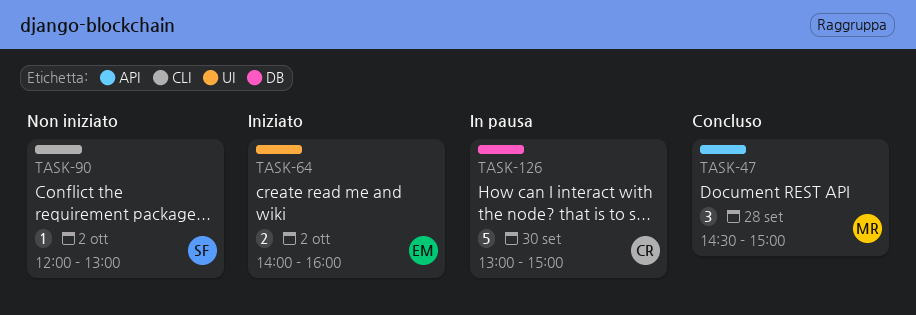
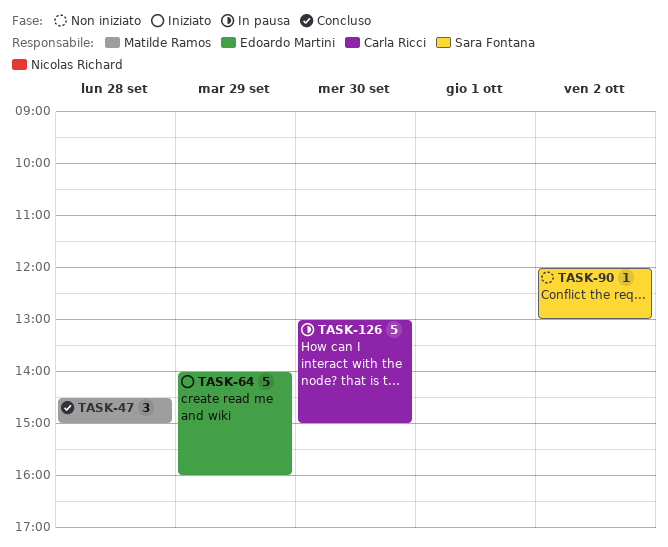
TASK-64, estimate: 2 -> 5
TASK-64, day: Oct 2 -> Sep 29

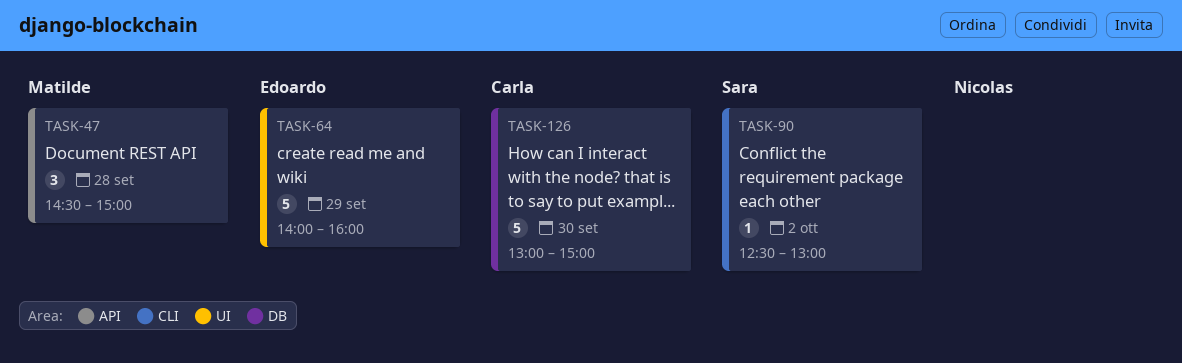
TASK-90, begins: 12:00 -> 12:30

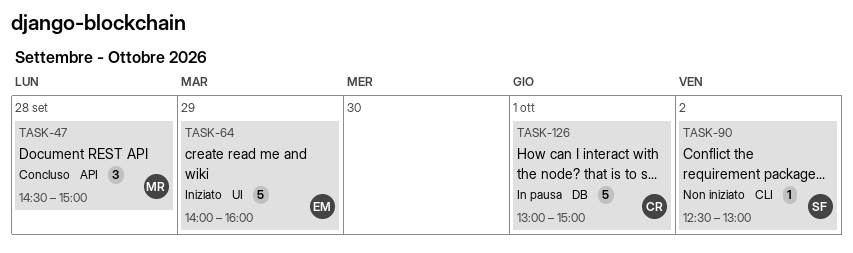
TASK-126, day: Sep 30 -> Oct 1

